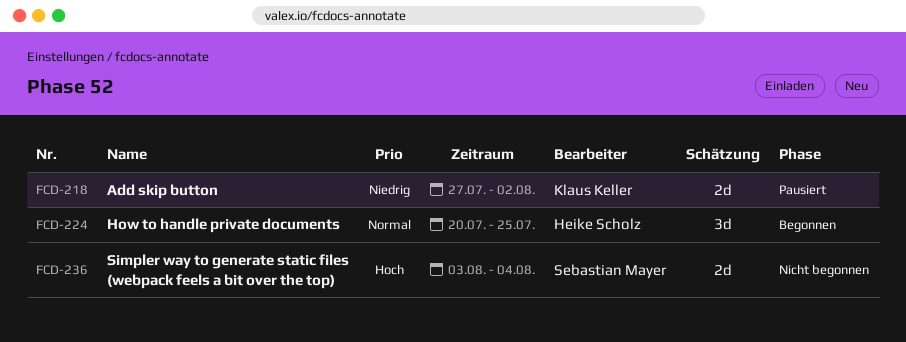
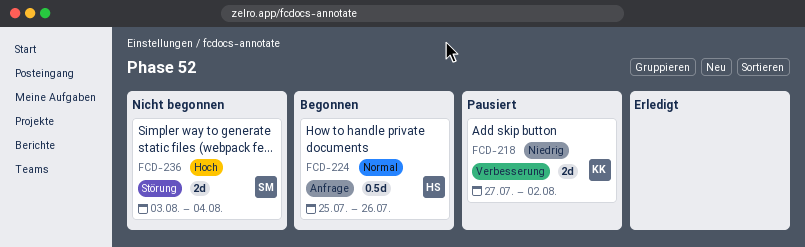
FCD-224, estimate: 3d -> 0.5d
FCD-224, start: Jul 20 -> Jul 25
FCD-224, due: Jul 25 -> Jul 26

